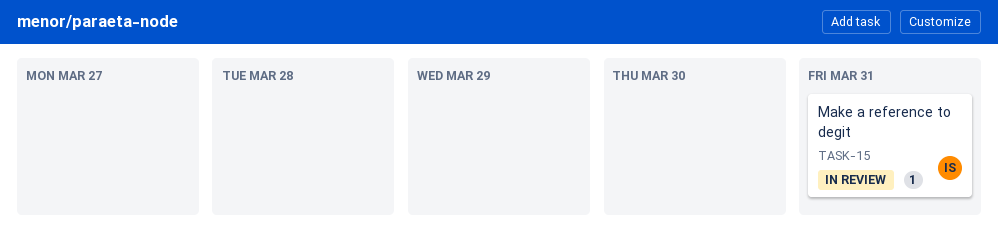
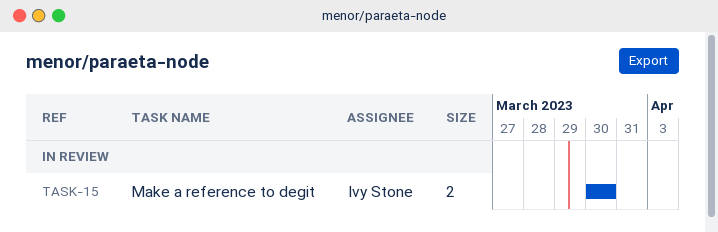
TASK-15, estimate: 1 -> 2
TASK-15, due: Mar 31 -> Mar 30

